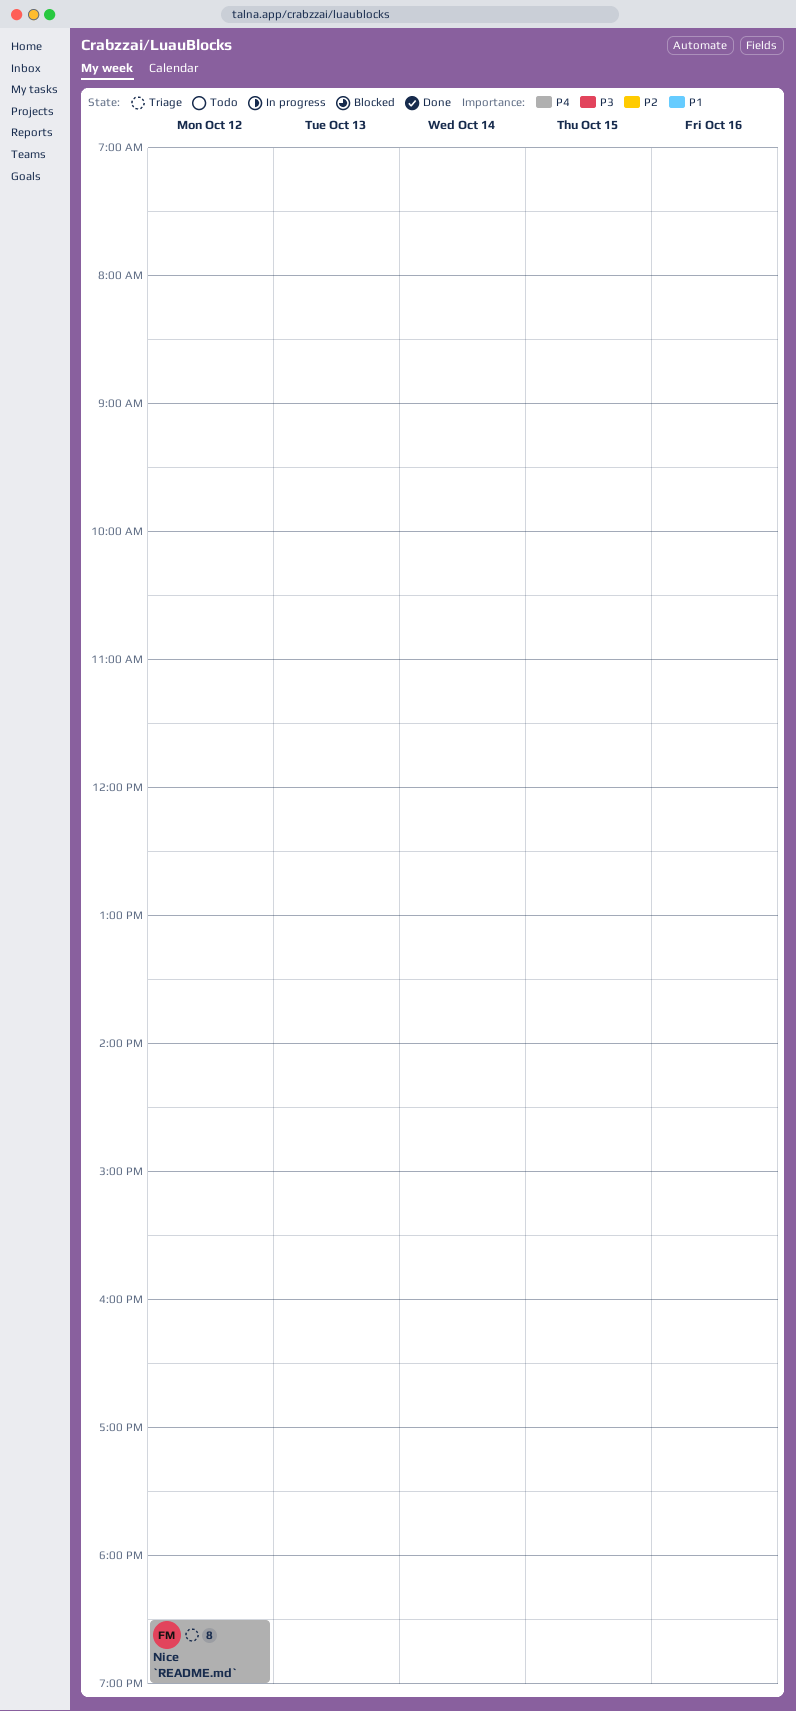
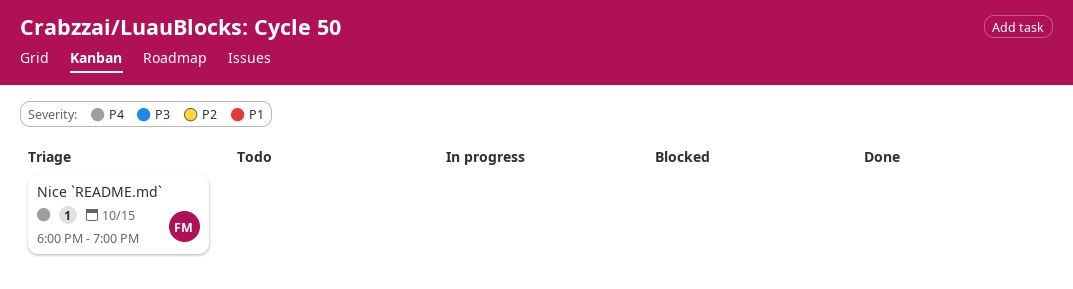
Nice `README.md`, estimate: 8 -> 1
Nice `README.md`, day: Oct 12 -> Oct 15
Nice `README.md`, begins: 18:30 -> 18:00

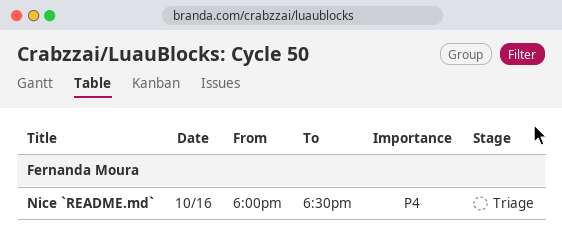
Nice `README.md`, day: Oct 15 -> Oct 16
Nice `README.md`, ends: 19:00 -> 18:30

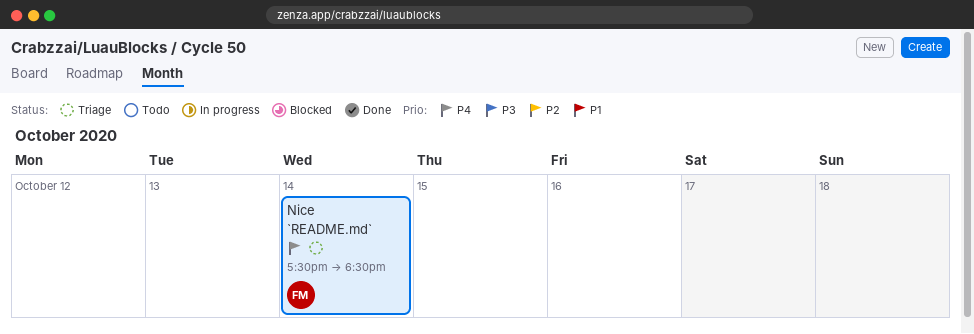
Nice `README.md`, day: Oct 16 -> Oct 14
Nice `README.md`, begins: 18:00 -> 17:30

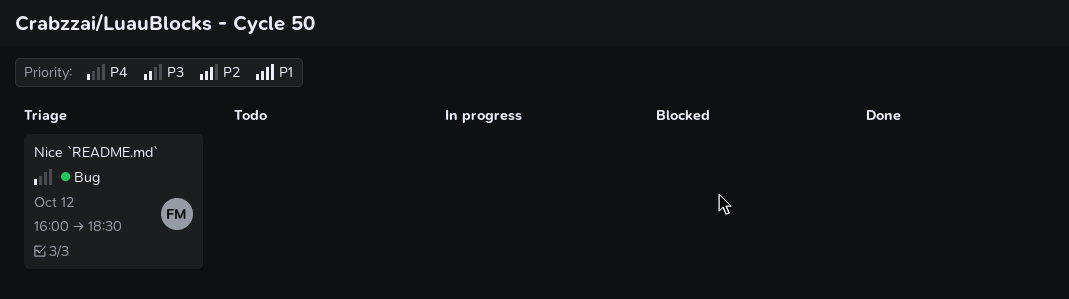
Nice `README.md`, day: Oct 14 -> Oct 12
Nice `README.md`, begins: 17:30 -> 16:00

